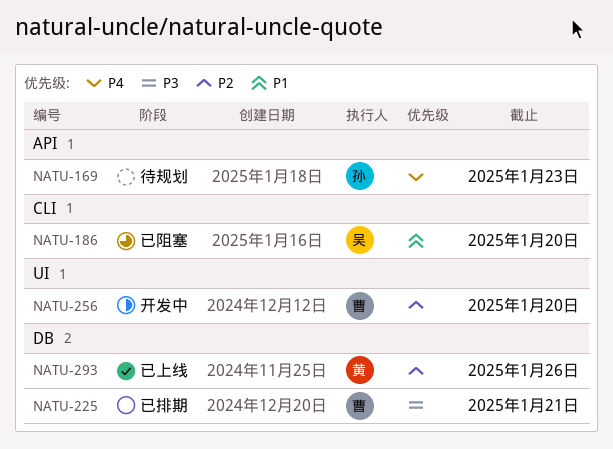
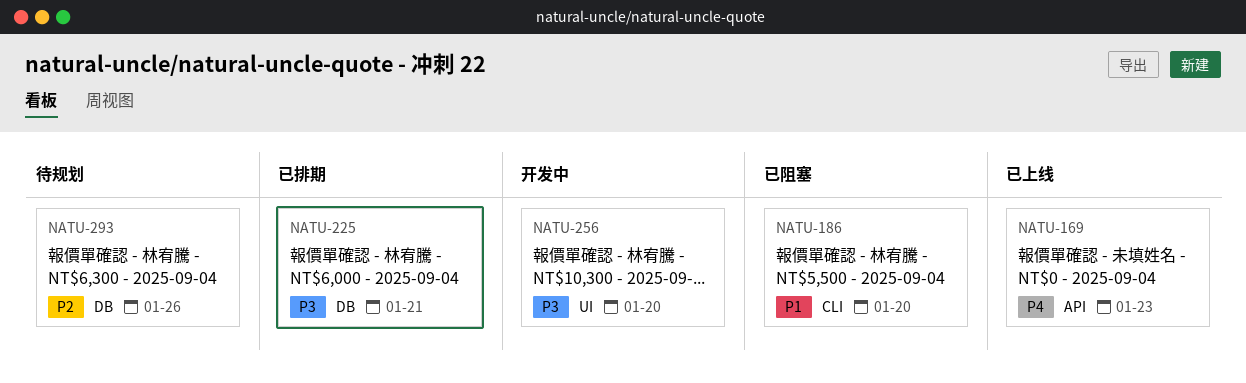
NATU-169, status: 待规划 -> 已上线
NATU-256, priority: P2 -> P3
NATU-293, status: 已上线 -> 待规划

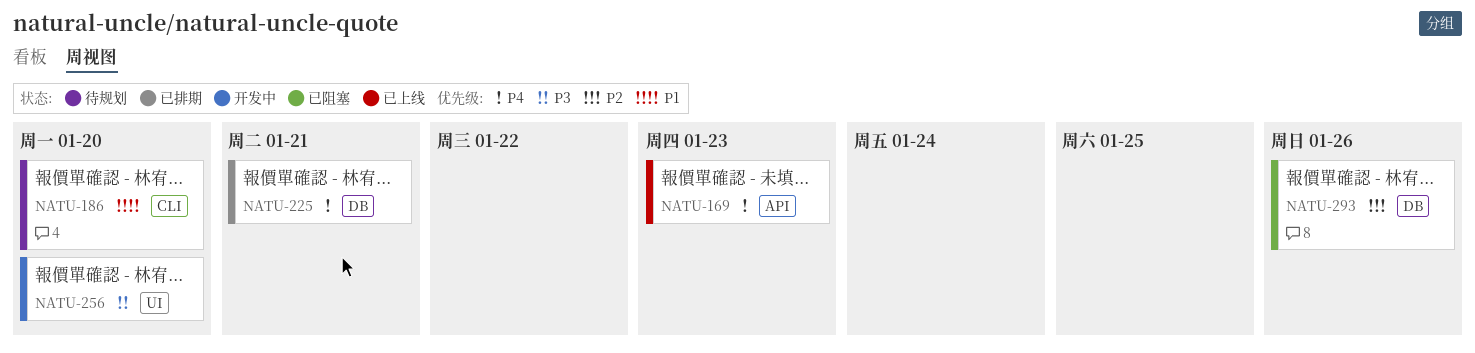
NATU-186, status: 已阻塞 -> 待规划
NATU-225, priority: P3 -> P4
NATU-293, status: 待规划 -> 已阻塞

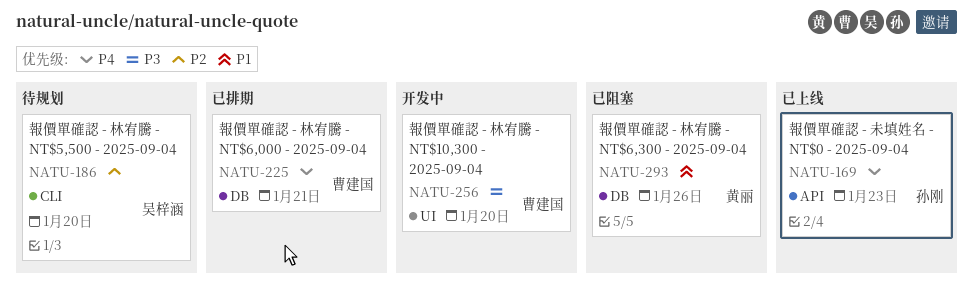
NATU-186, priority: P1 -> P2
NATU-293, priority: P2 -> P1

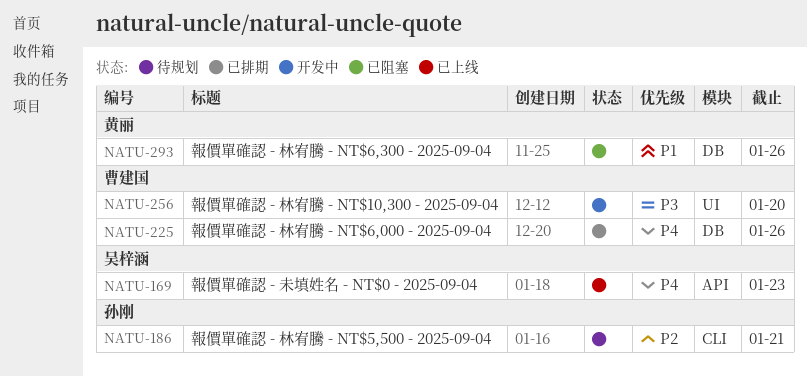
NATU-169, owner: 孙刚 -> 吴梓涵
NATU-186, owner: 吴梓涵 -> 孙刚
NATU-186, due: Jan 20 -> Jan 21
NATU-225, due: Jan 21 -> Jan 26

